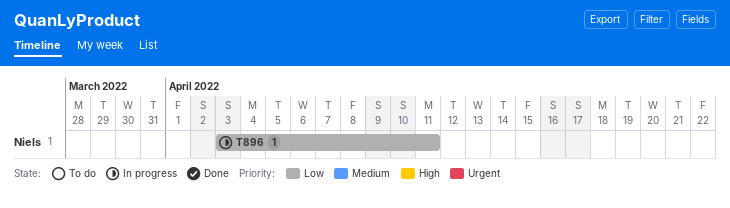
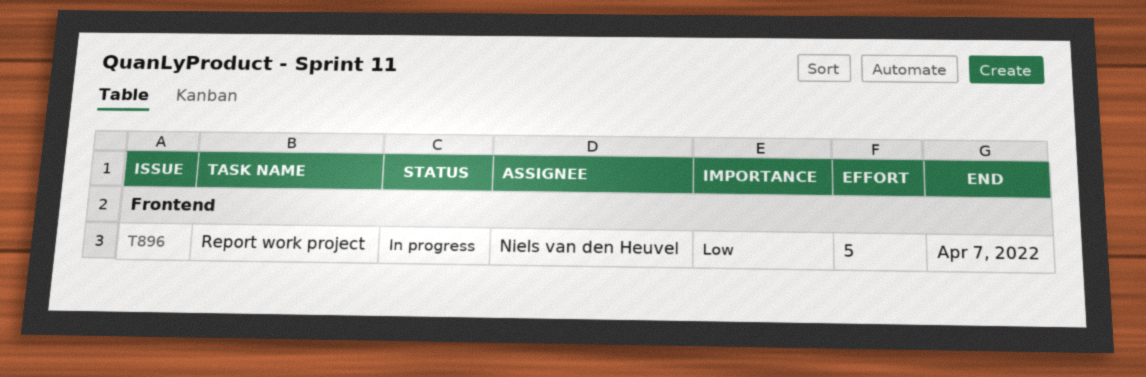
T896, estimate: 1 -> 5
T896, due: Apr 11 -> Apr 7

